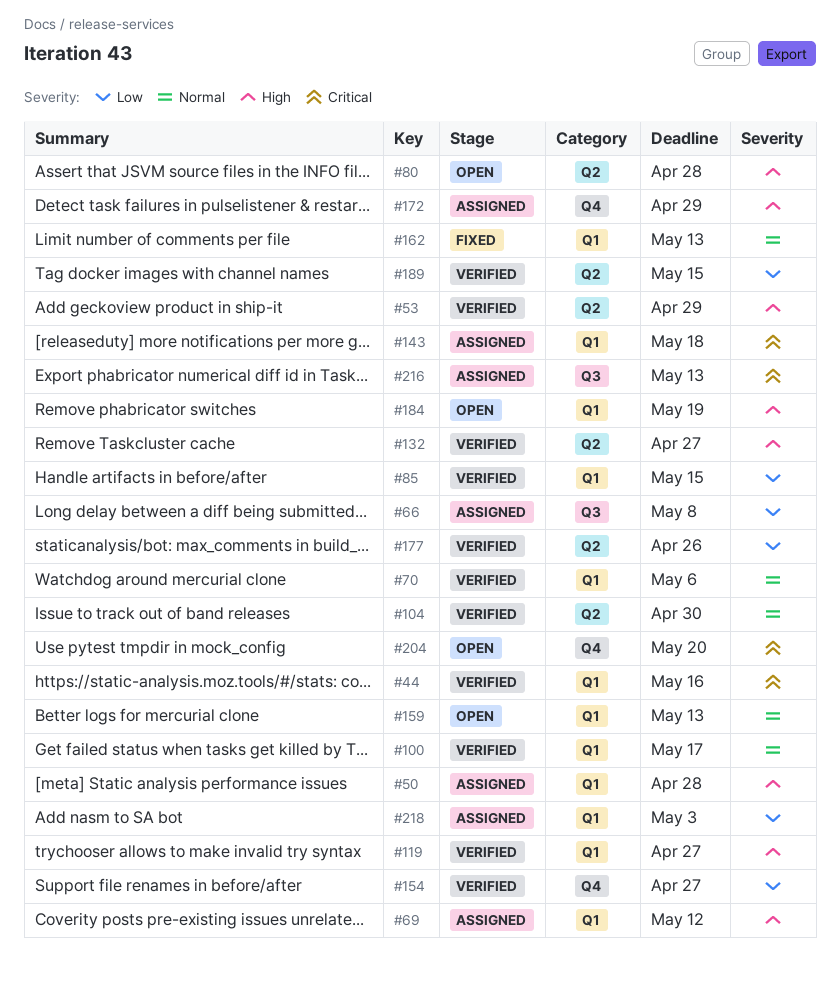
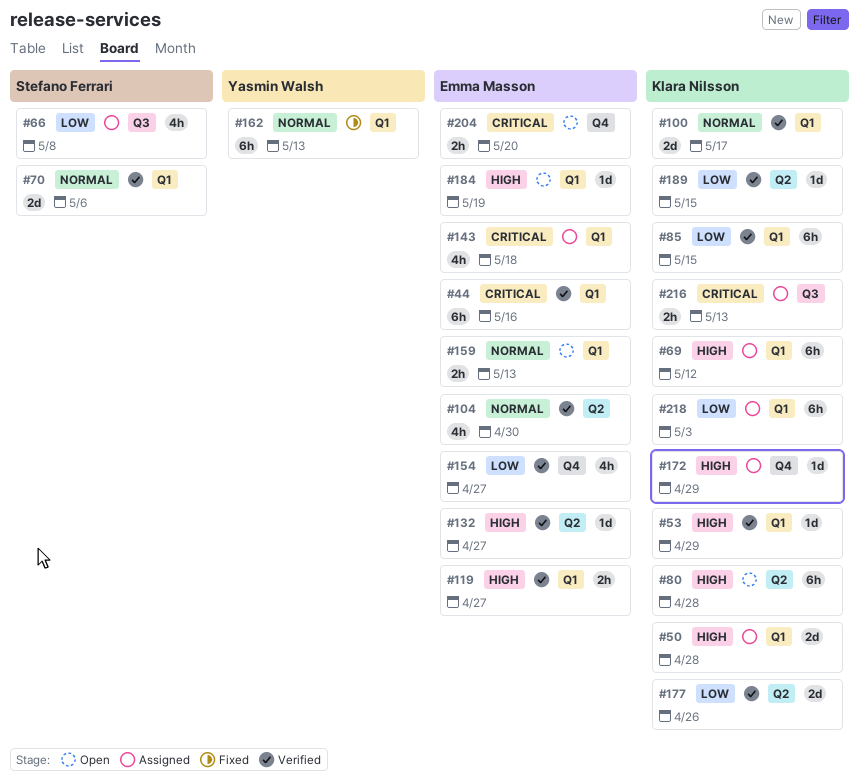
#53, label: Q2 -> Q1

